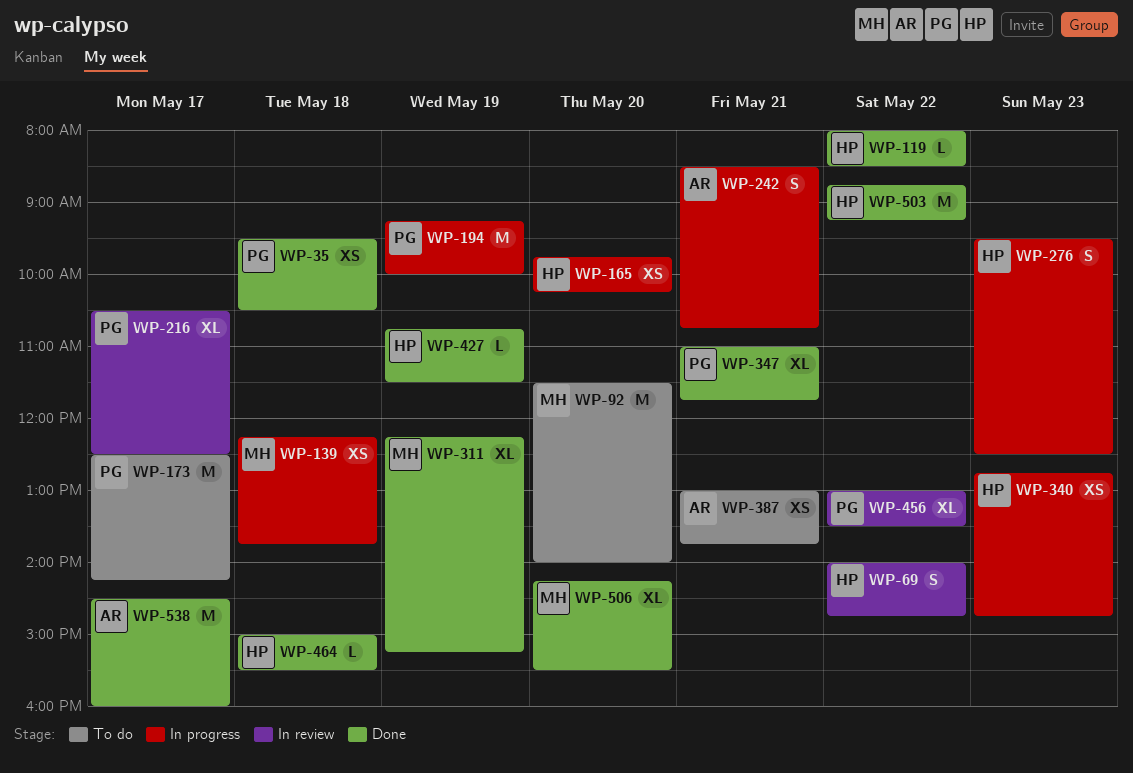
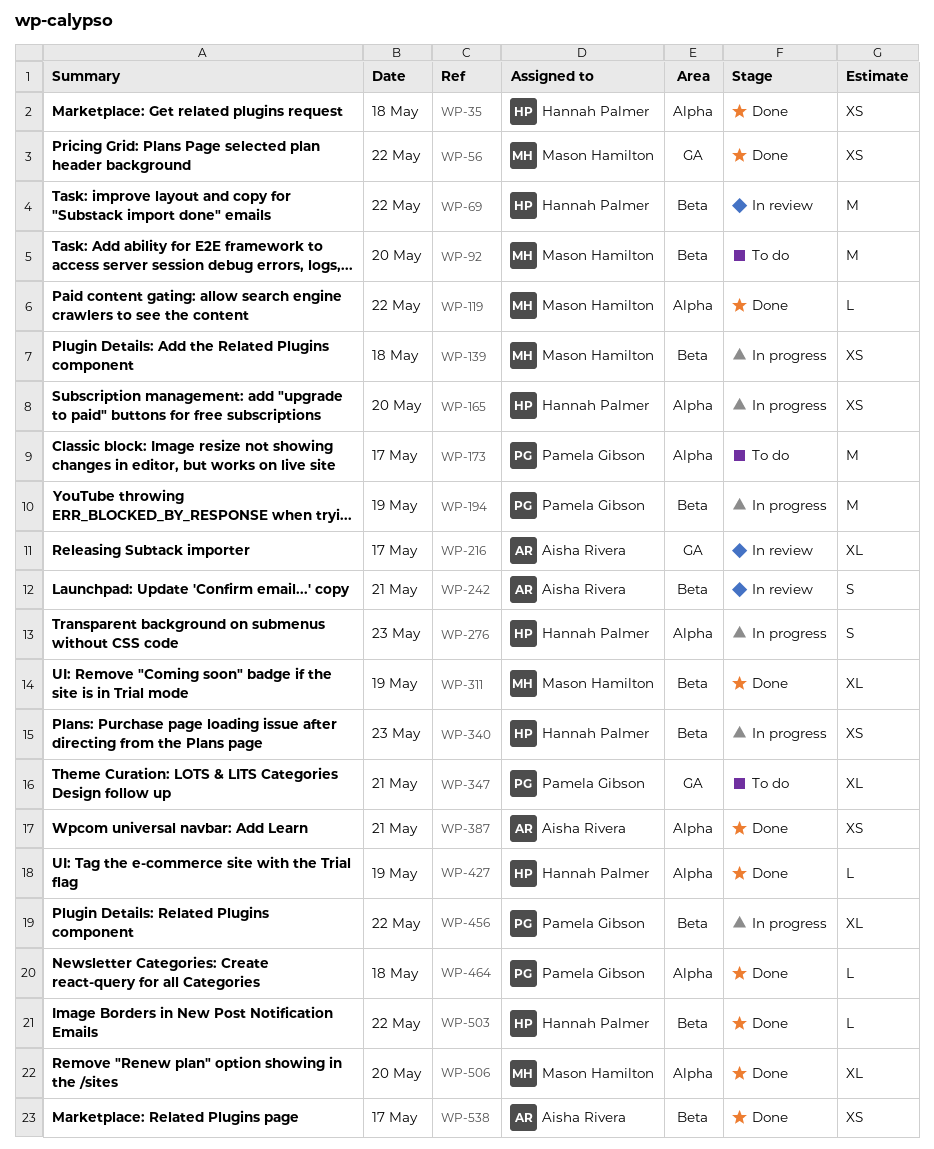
WP-35, owner: Pamela Gibson -> Hannah Palmer
WP-56: none -> present
WP-69, estimate: S -> M
WP-119, owner: Hannah Palmer -> Mason Hamilton
WP-216, owner: Pamela Gibson -> Aisha Rivera
WP-242, status: In progress -> In review
WP-347, status: Done -> To do
WP-387, status: To do -> Done
WP-456, status: In review -> In progress
WP-464, owner: Hannah Palmer -> Pamela Gibson
WP-503, estimate: M -> L
WP-538, estimate: M -> XS

